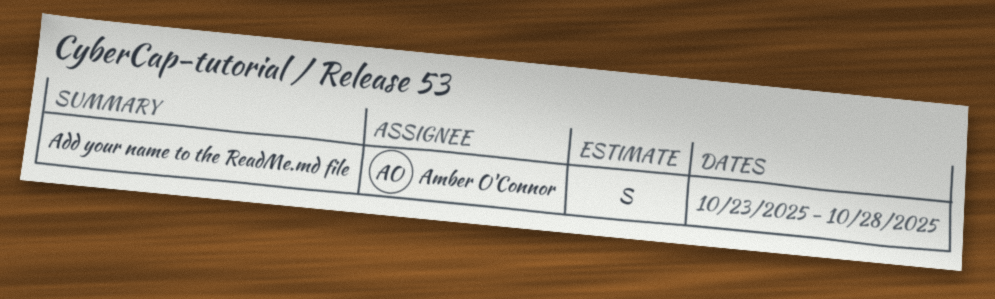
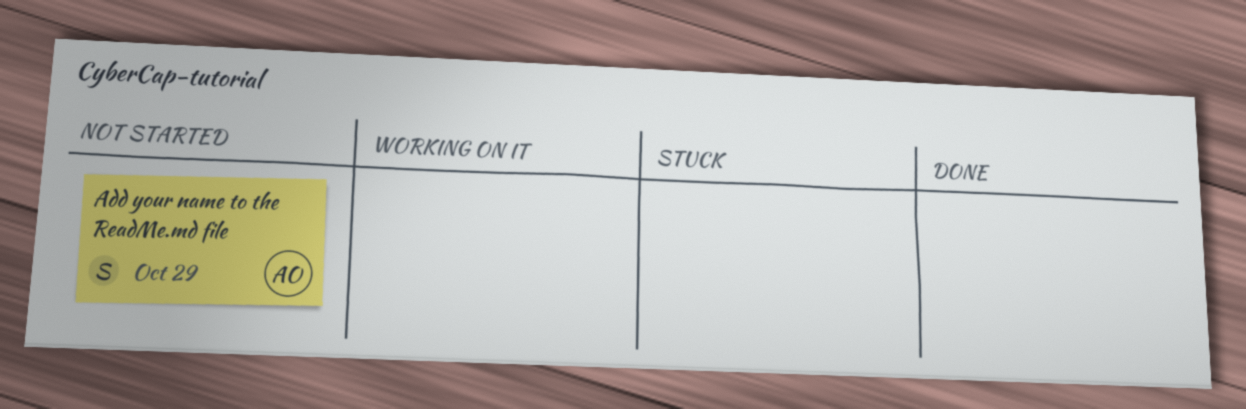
Add your name to the ReadMe.md file, due: Oct 28 -> Oct 29

